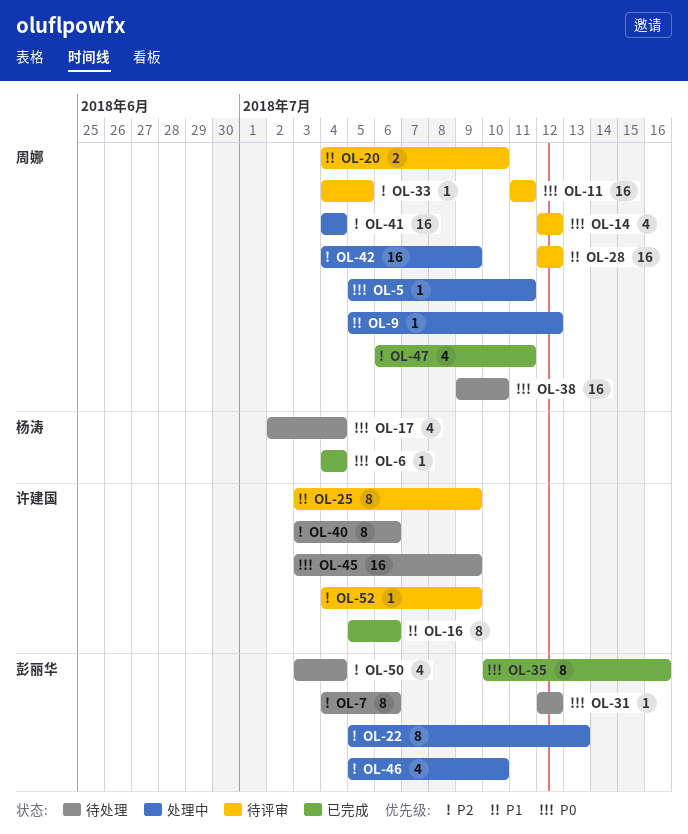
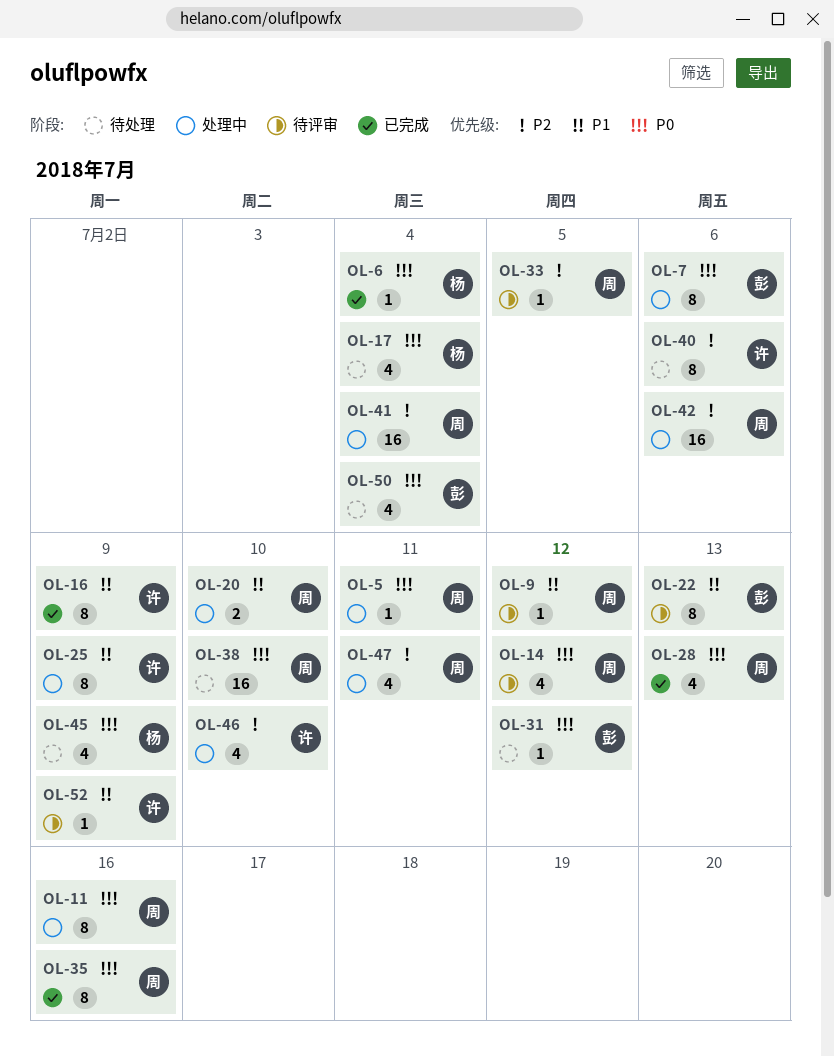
OL-7, status: 待处理 -> 处理中
OL-7, priority: P2 -> P0
OL-9, status: 处理中 -> 待评审
OL-11, status: 待评审 -> 处理中
OL-11, estimate: 16 -> 8
OL-11, due: Jul 11 -> Jul 16
OL-16, due: Jul 6 -> Jul 9
OL-20, status: 待评审 -> 处理中
OL-22, status: 处理中 -> 待评审
OL-22, priority: P2 -> P1
OL-25, status: 待评审 -> 处理中
OL-28, status: 待评审 -> 已完成
OL-28, priority: P1 -> P0
OL-28, estimate: 16 -> 4
OL-28, due: Jul 12 -> Jul 13
OL-35, owner: 彭丽华 -> 周娜
OL-42, due: Jul 9 -> Jul 6
OL-45, owner: 许建国 -> 杨涛
OL-45, estimate: 16 -> 4
OL-46, owner: 彭丽华 -> 许建国
OL-47, status: 已完成 -> 处理中
OL-50, priority: P2 -> P0
OL-52, priority: P2 -> P1

